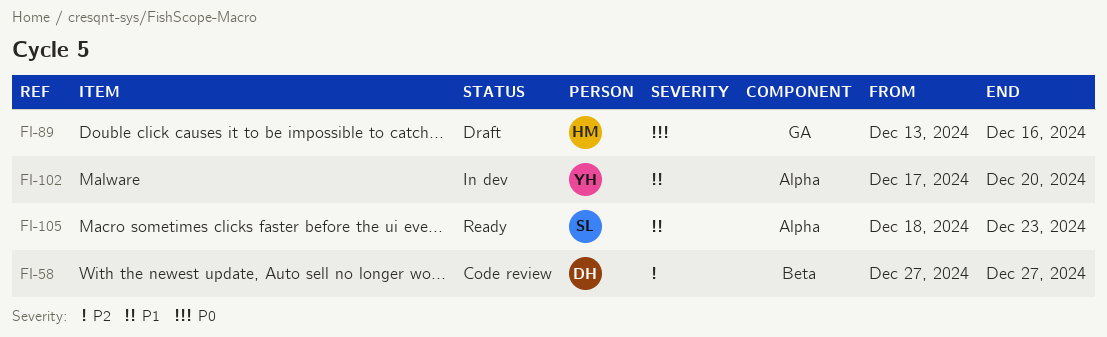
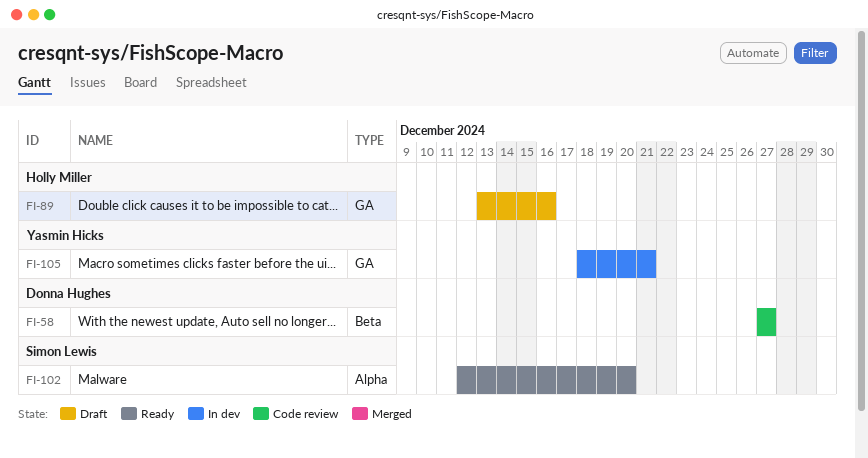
FI-102, status: In dev -> Ready
FI-102, owner: Yasmin Hicks -> Simon Lewis
FI-102, start: Dec 17 -> Dec 12
FI-105, status: Ready -> In dev
FI-105, owner: Simon Lewis -> Yasmin Hicks
FI-105, label: Alpha -> GA
FI-105, due: Dec 23 -> Dec 21

